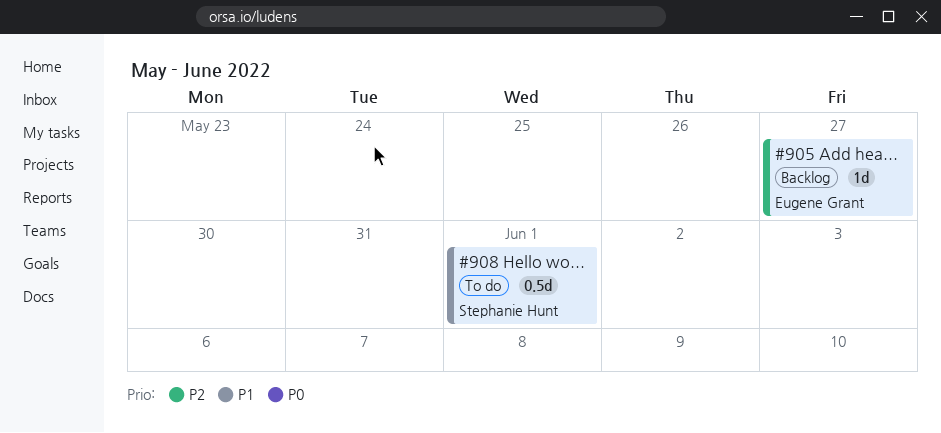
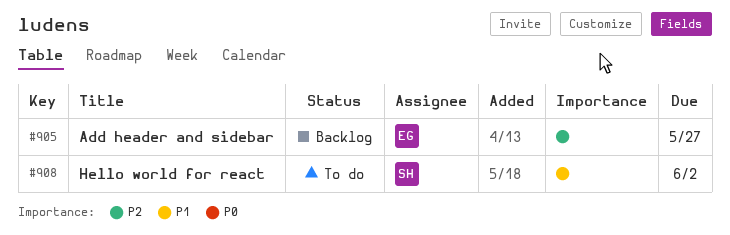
#908, due: Jun 1 -> Jun 2

